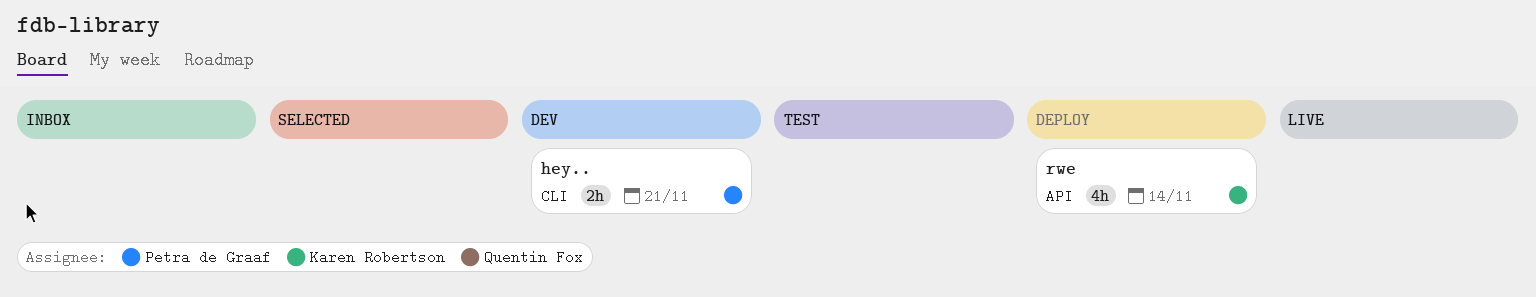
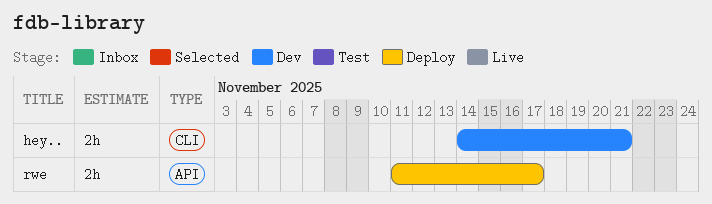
rwe, estimate: 4h -> 2h
rwe, due: Nov 14 -> Nov 17

